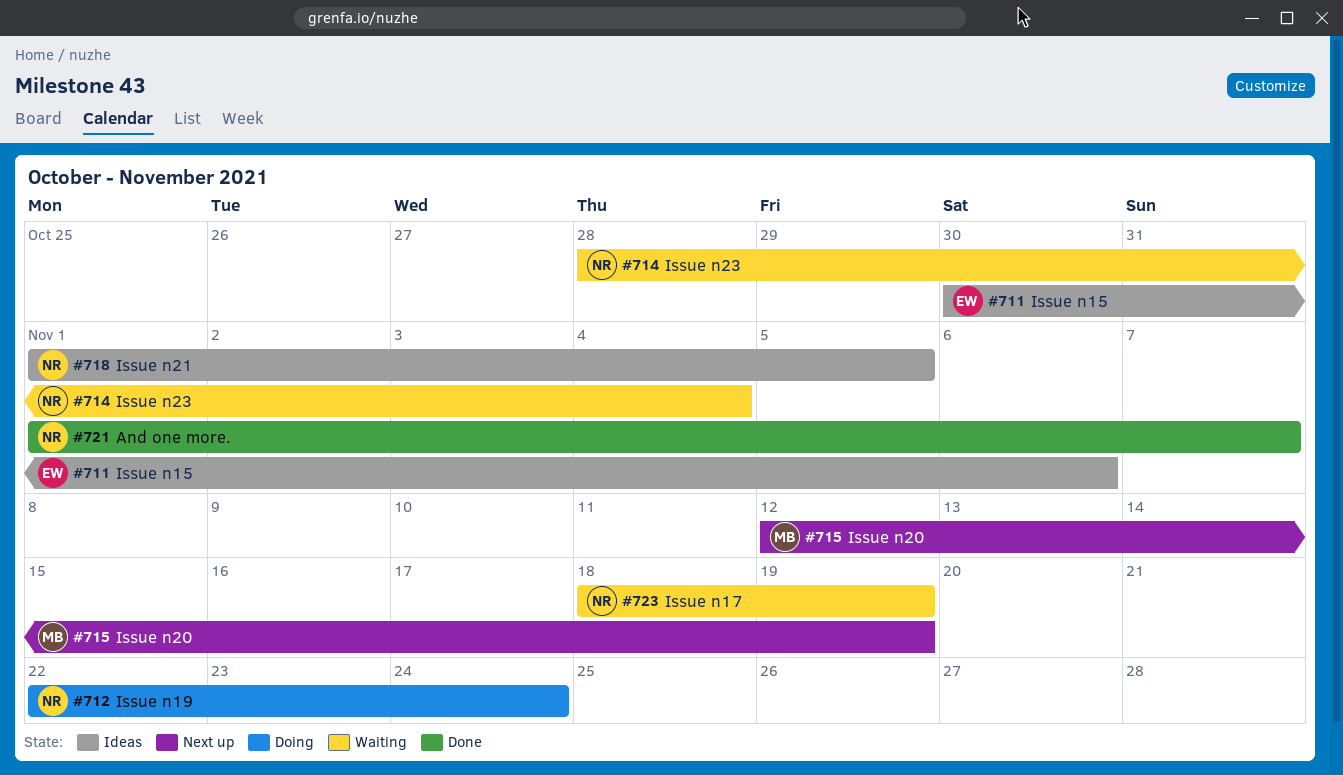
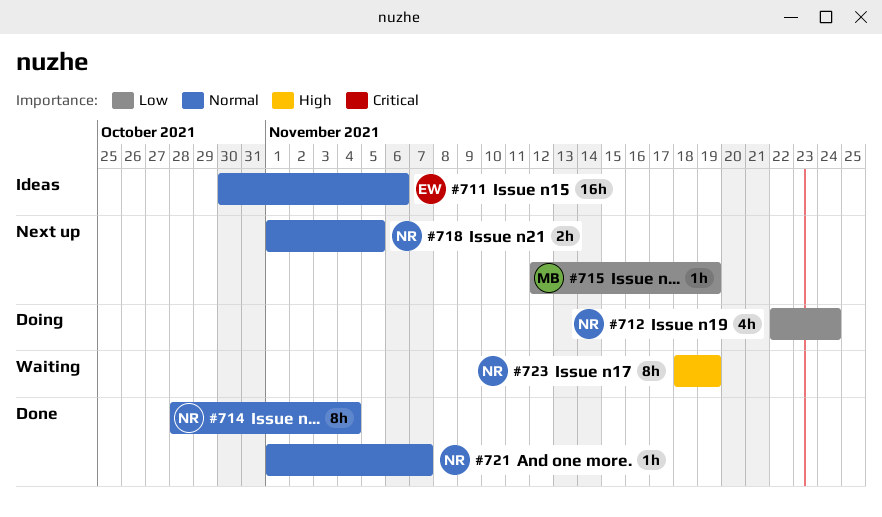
#714, status: Waiting -> Done
#718, status: Ideas -> Next up

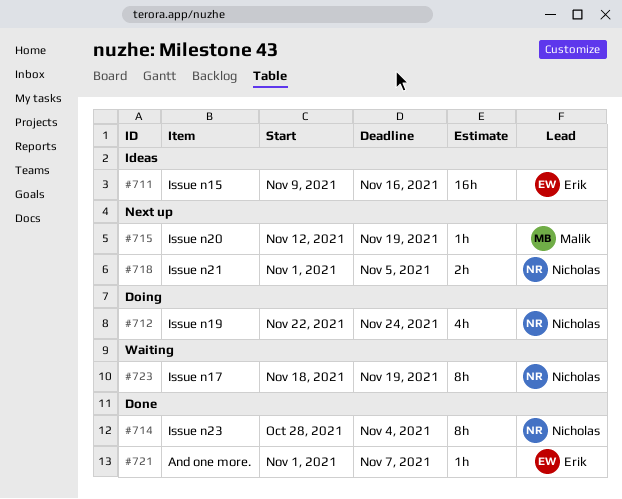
#711, start: Oct 30 -> Nov 9
#711, due: Nov 6 -> Nov 16
#721, owner: Nicholas -> Erik

